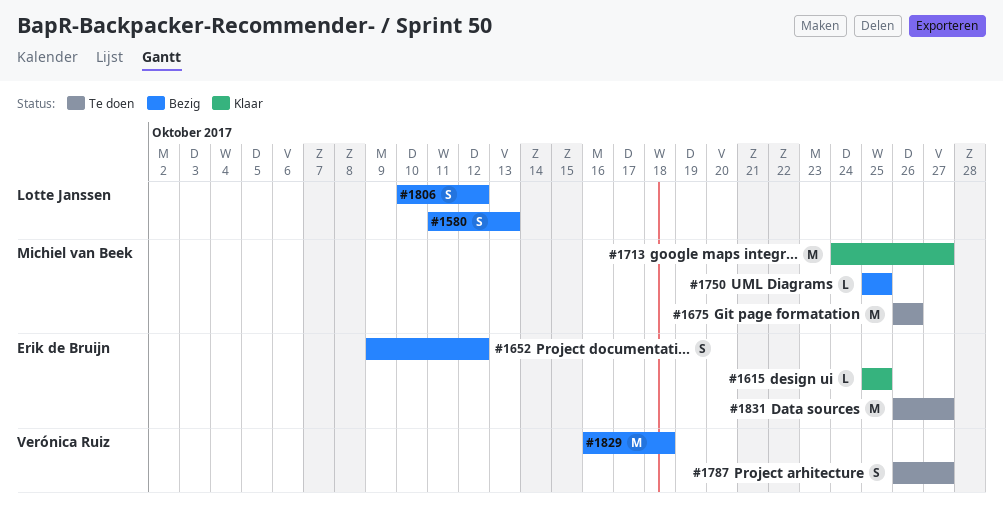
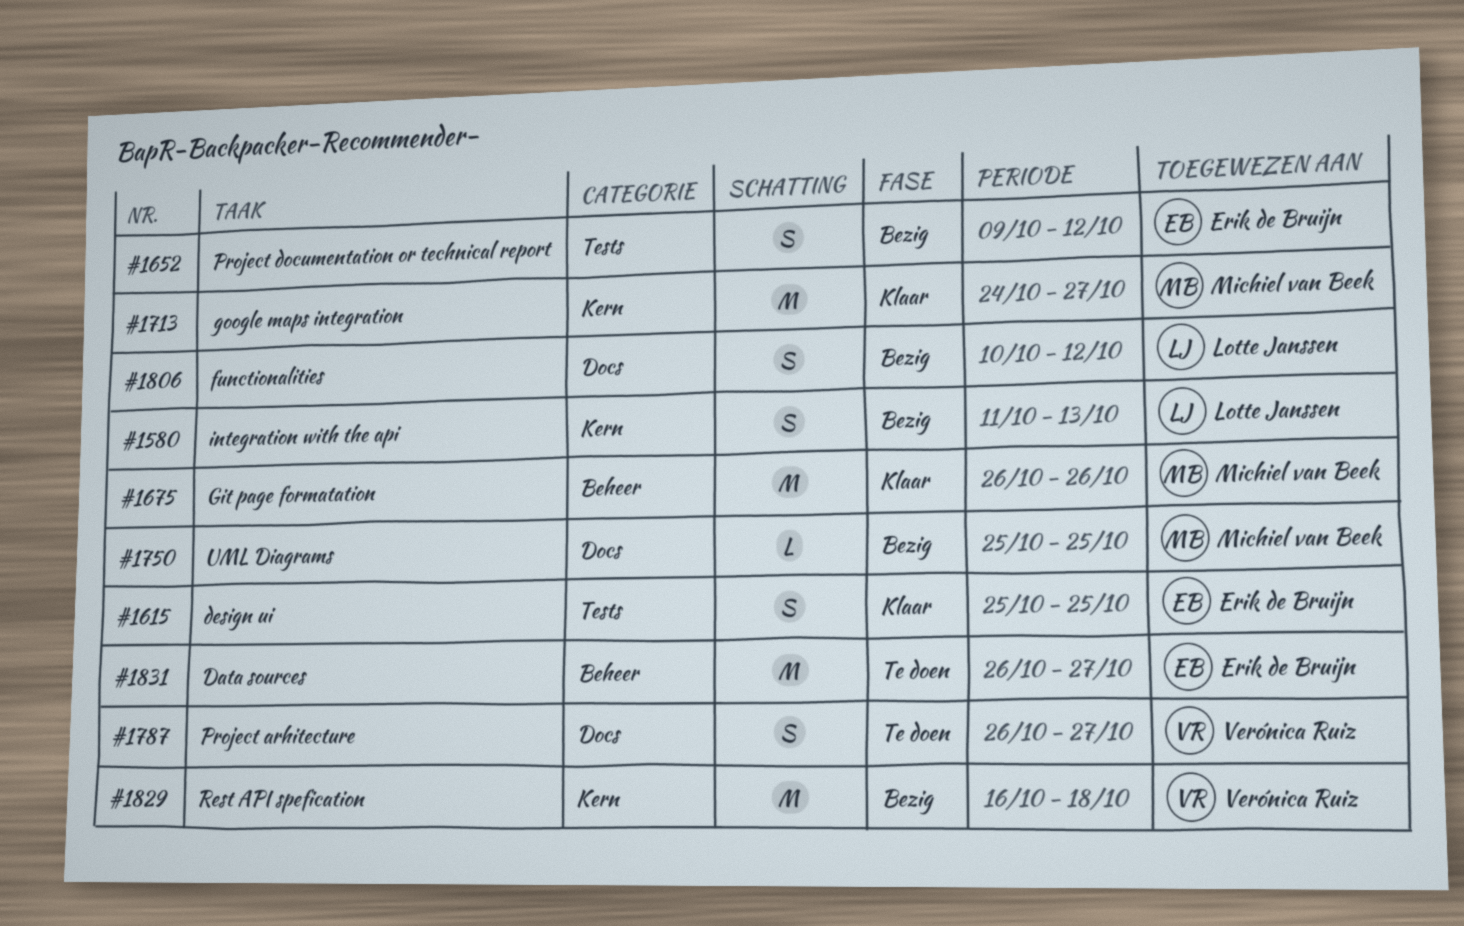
#1615, estimate: L -> S
#1675, status: Te doen -> Klaar

